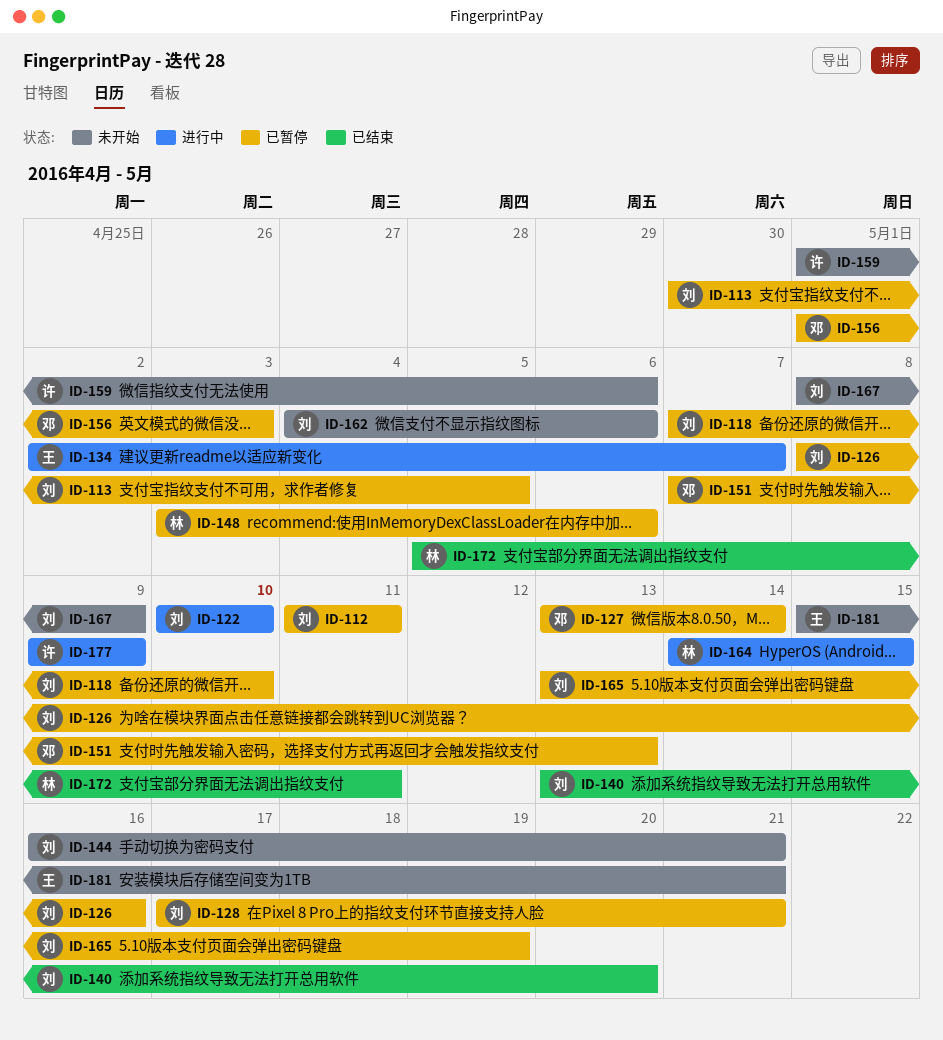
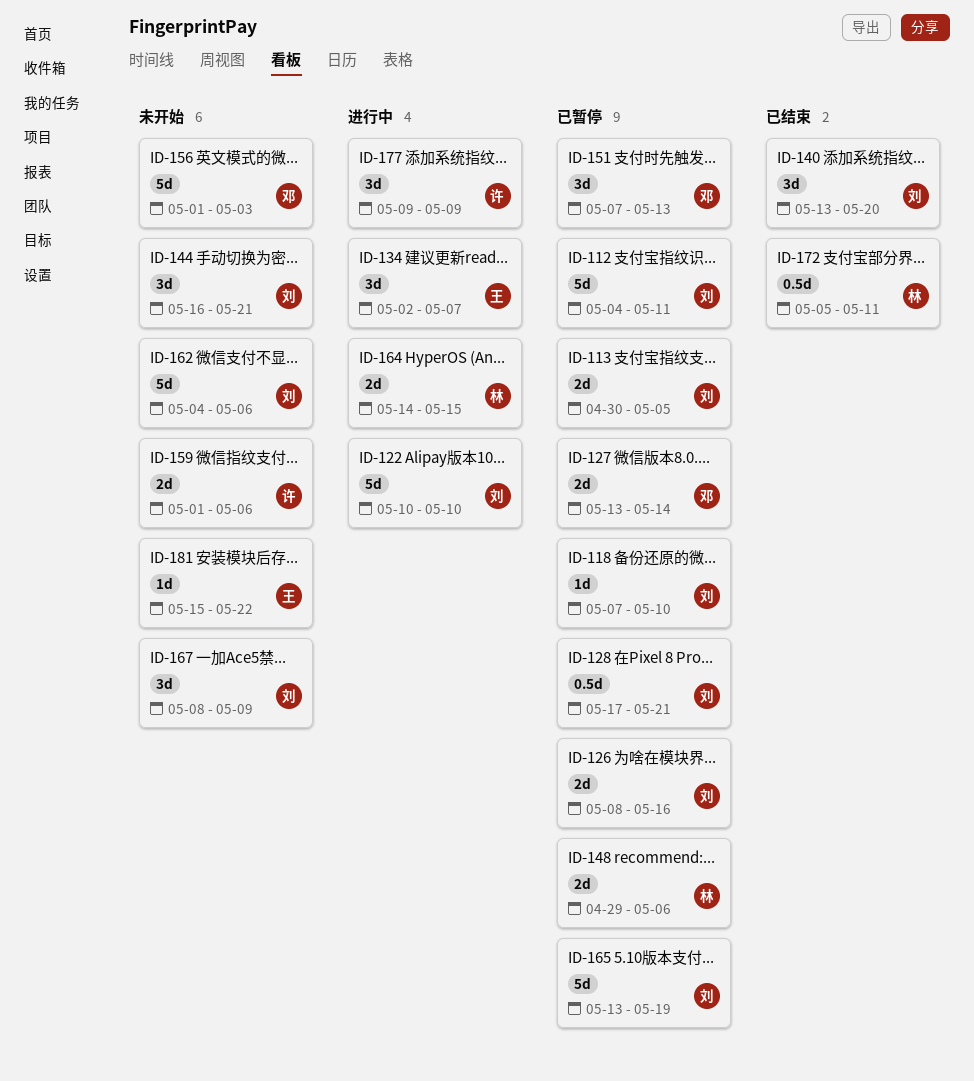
ID-112, start: May 11 -> May 4
ID-148, start: May 3 -> Apr 29
ID-156, status: 已暂停 -> 未开始
ID-181, due: May 21 -> May 22

